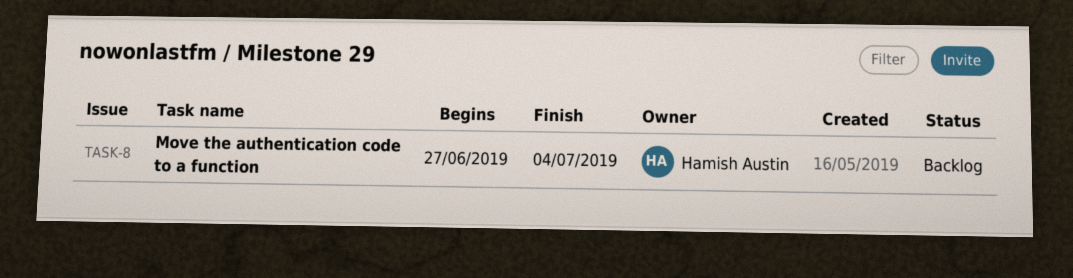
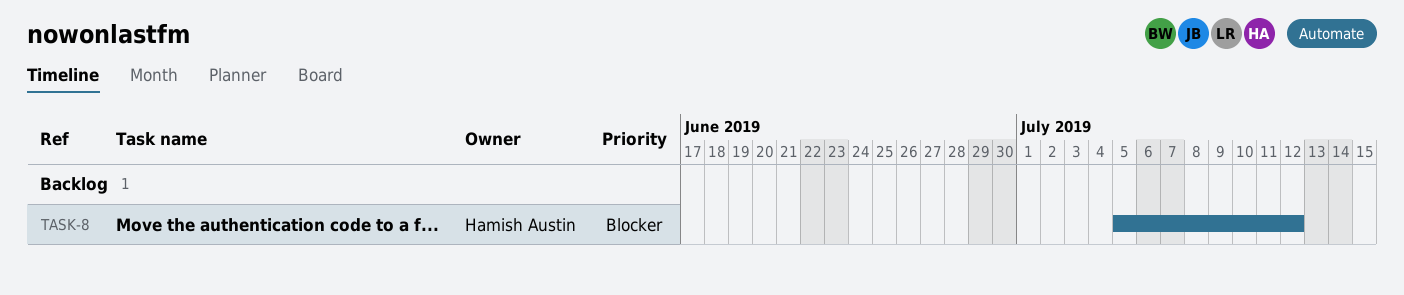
TASK-8, start: Jun 27 -> Jul 5
TASK-8, due: Jul 4 -> Jul 12

